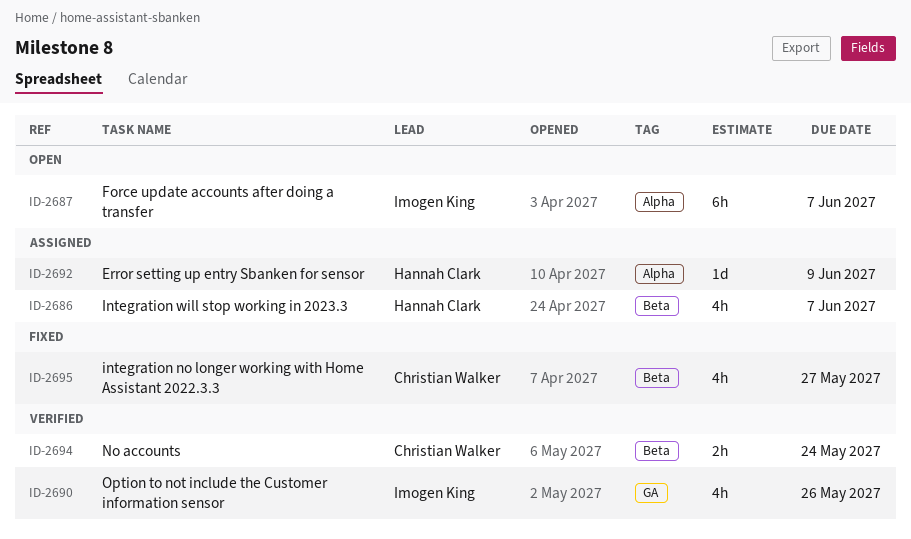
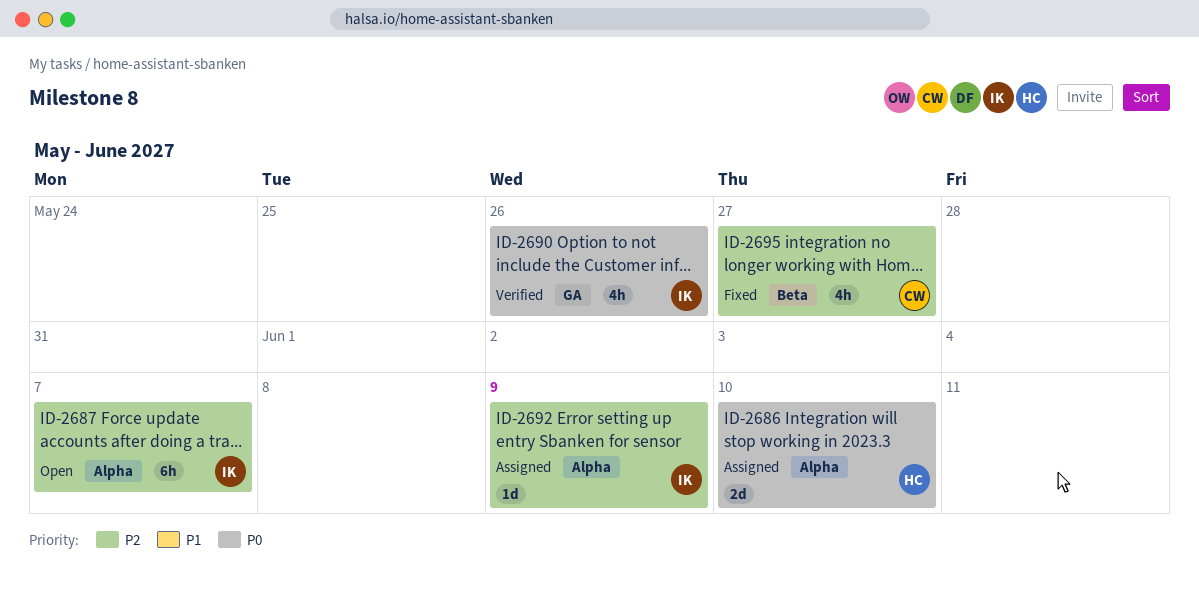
ID-2686, label: Beta -> Alpha
ID-2686, estimate: 4h -> 2d
ID-2686, due: Jun 7 -> Jun 10
ID-2692, owner: Hannah Clark -> Imogen King
ID-2694: present -> none

